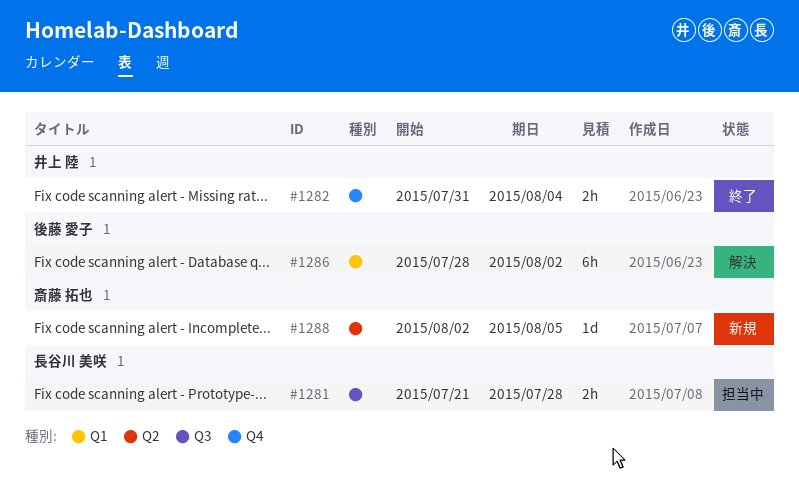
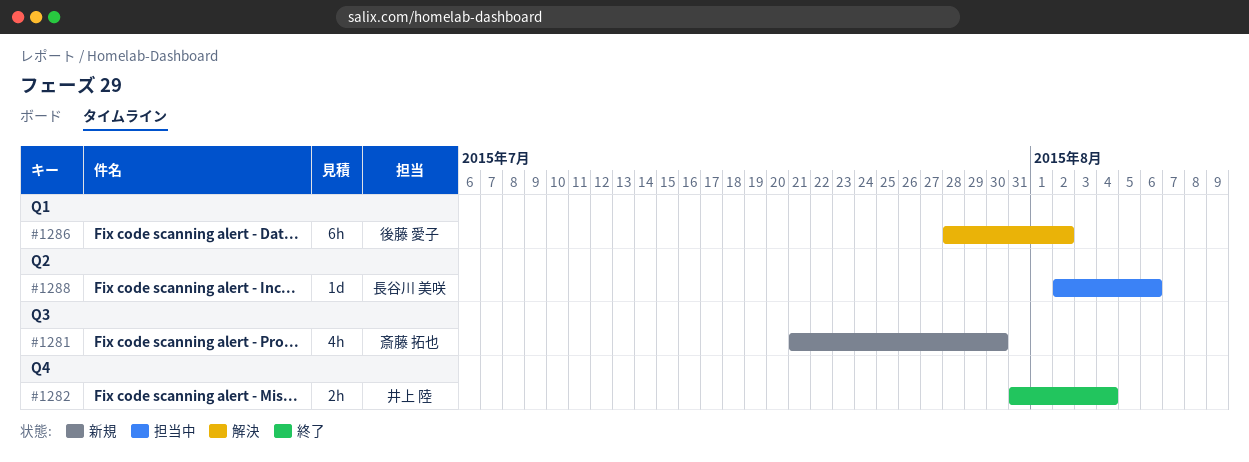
#1281, status: 担当中 -> 新規
#1281, owner: 長谷川 美咲 -> 斎藤 拓也
#1281, estimate: 2h -> 4h
#1281, due: Jul 28 -> Jul 30
#1288, status: 新規 -> 担当中
#1288, owner: 斎藤 拓也 -> 長谷川 美咲
#1288, due: Aug 5 -> Aug 6

